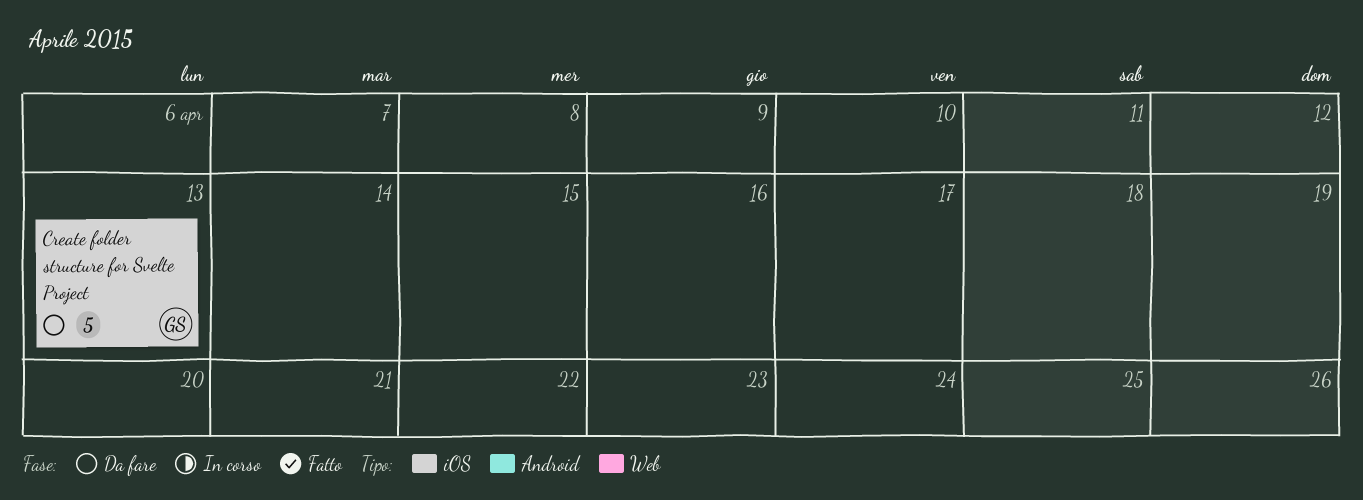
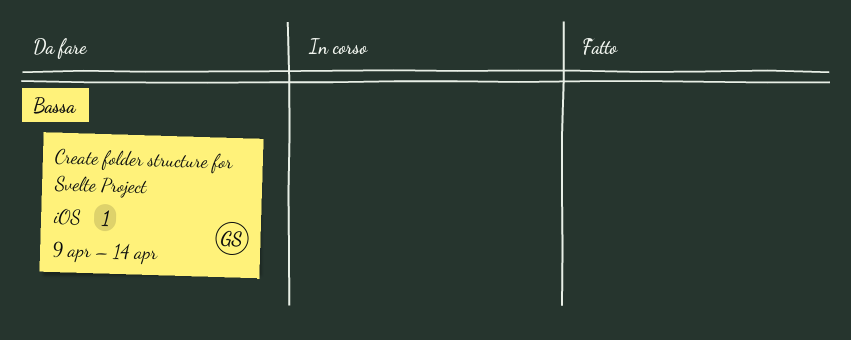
Create folder structure for Svelte Project, estimate: 5 -> 1
Create folder structure for Svelte Project, due: Apr 13 -> Apr 14

